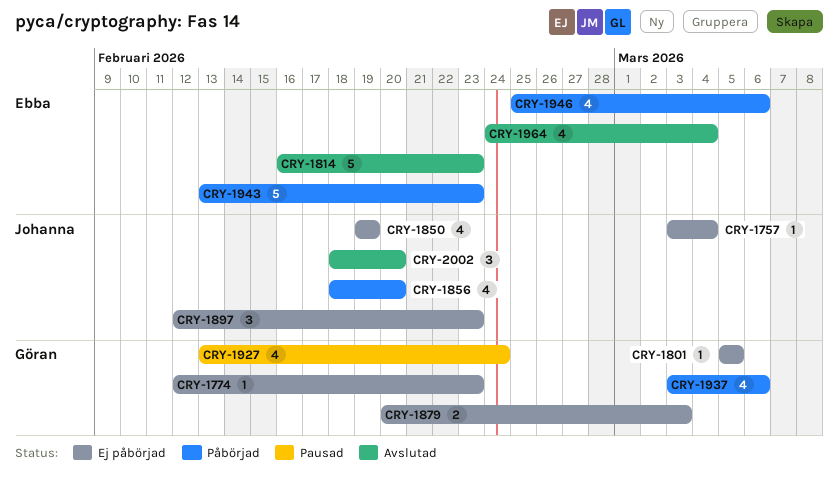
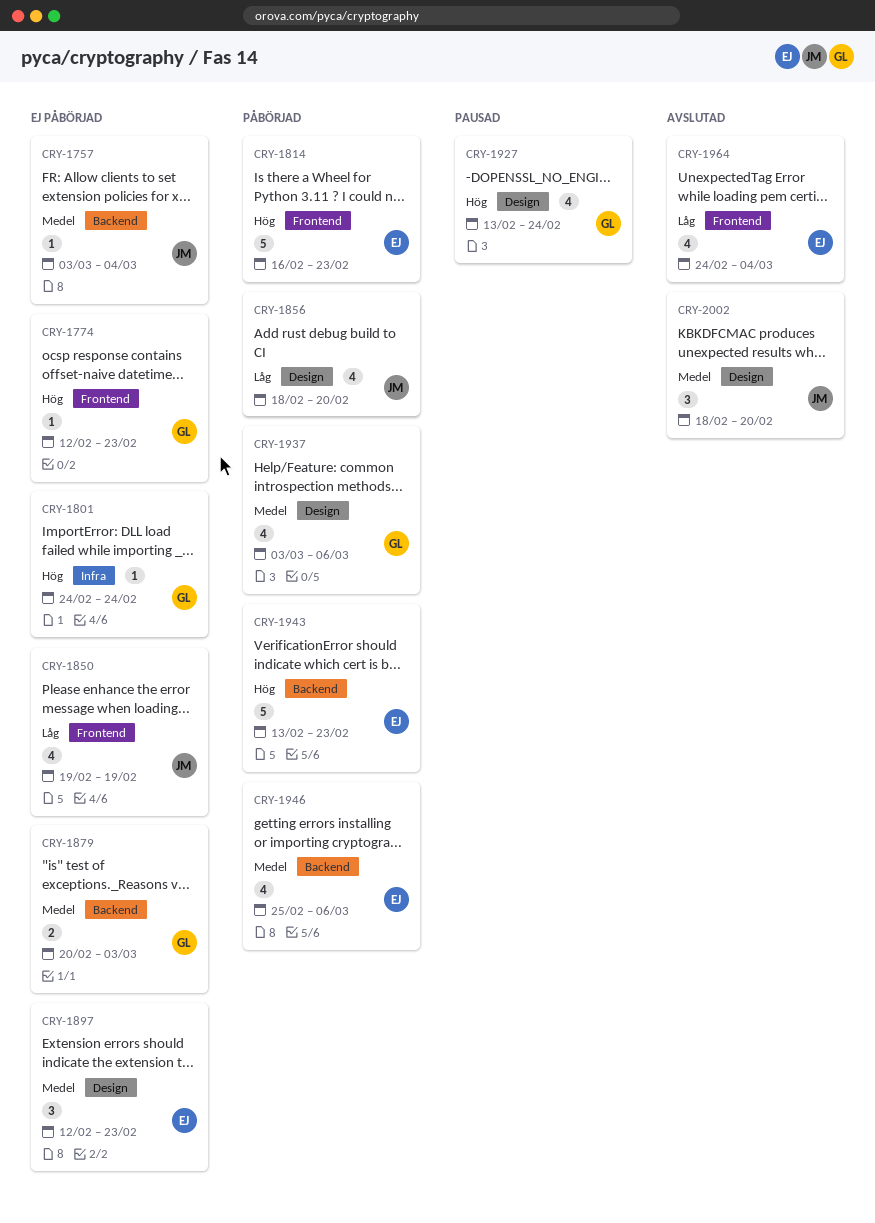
CRY-1801, start: Mar 5 -> Feb 24
CRY-1801, due: Mar 5 -> Feb 24
CRY-1814, status: Avslutad -> Påbörjad
CRY-1897, owner: Johanna -> Ebba

